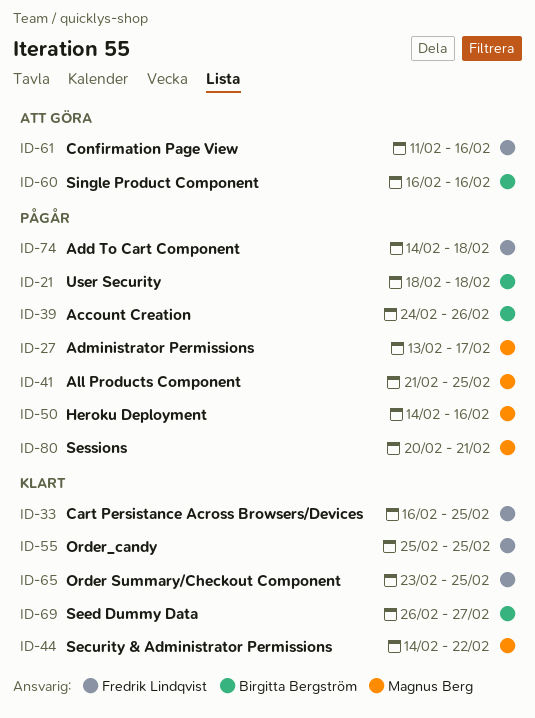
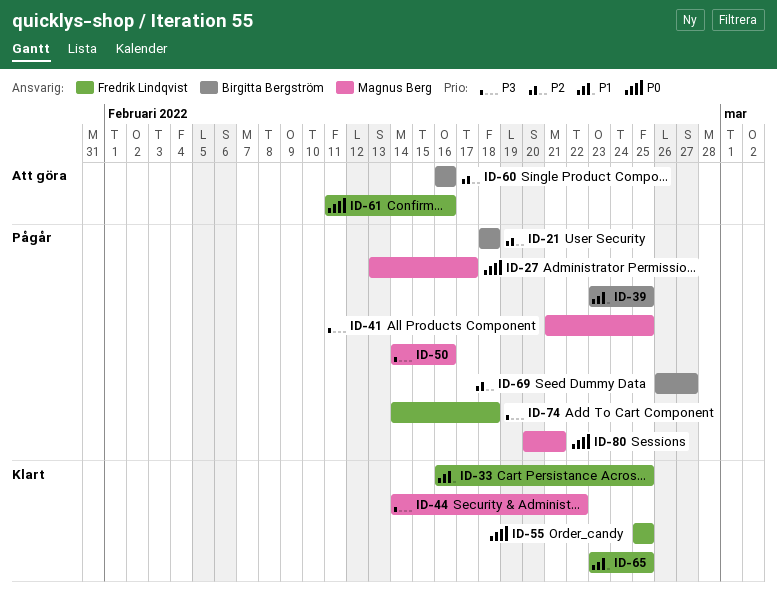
ID-39, start: Feb 24 -> Feb 23
ID-39, due: Feb 26 -> Feb 25
ID-69, status: Klart -> Pågår

